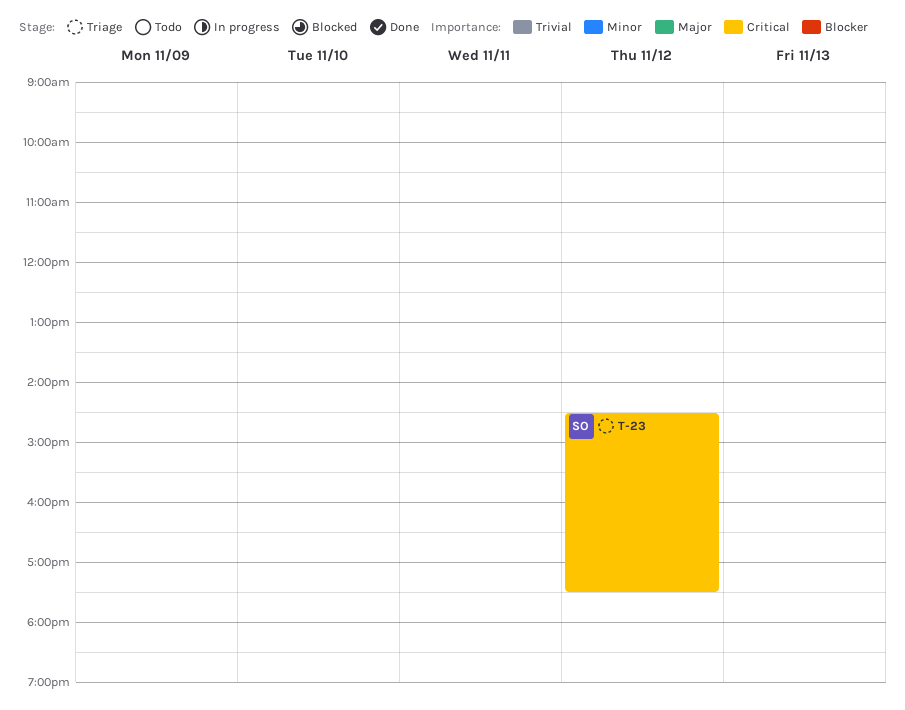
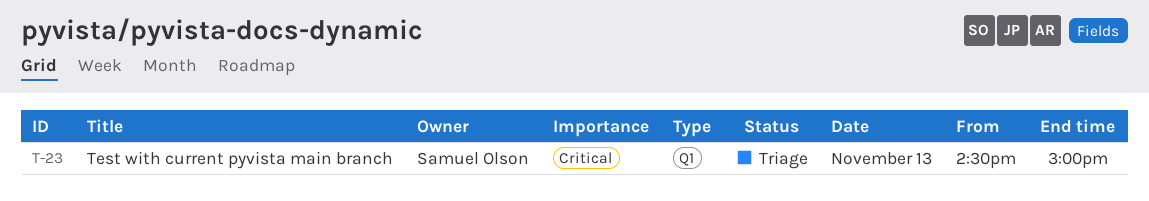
T-23, day: Nov 12 -> Nov 13
T-23, ends: 17:30 -> 15:00

